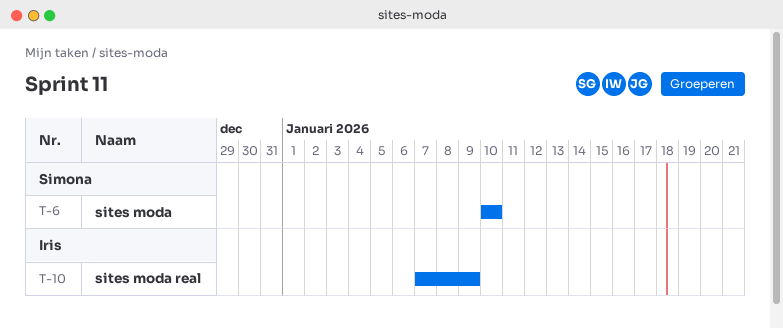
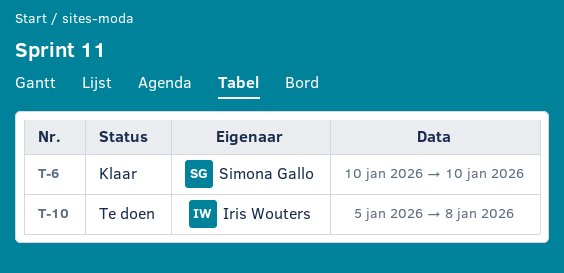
T-10, start: Jan 7 -> Jan 5
T-10, due: Jan 9 -> Jan 8

